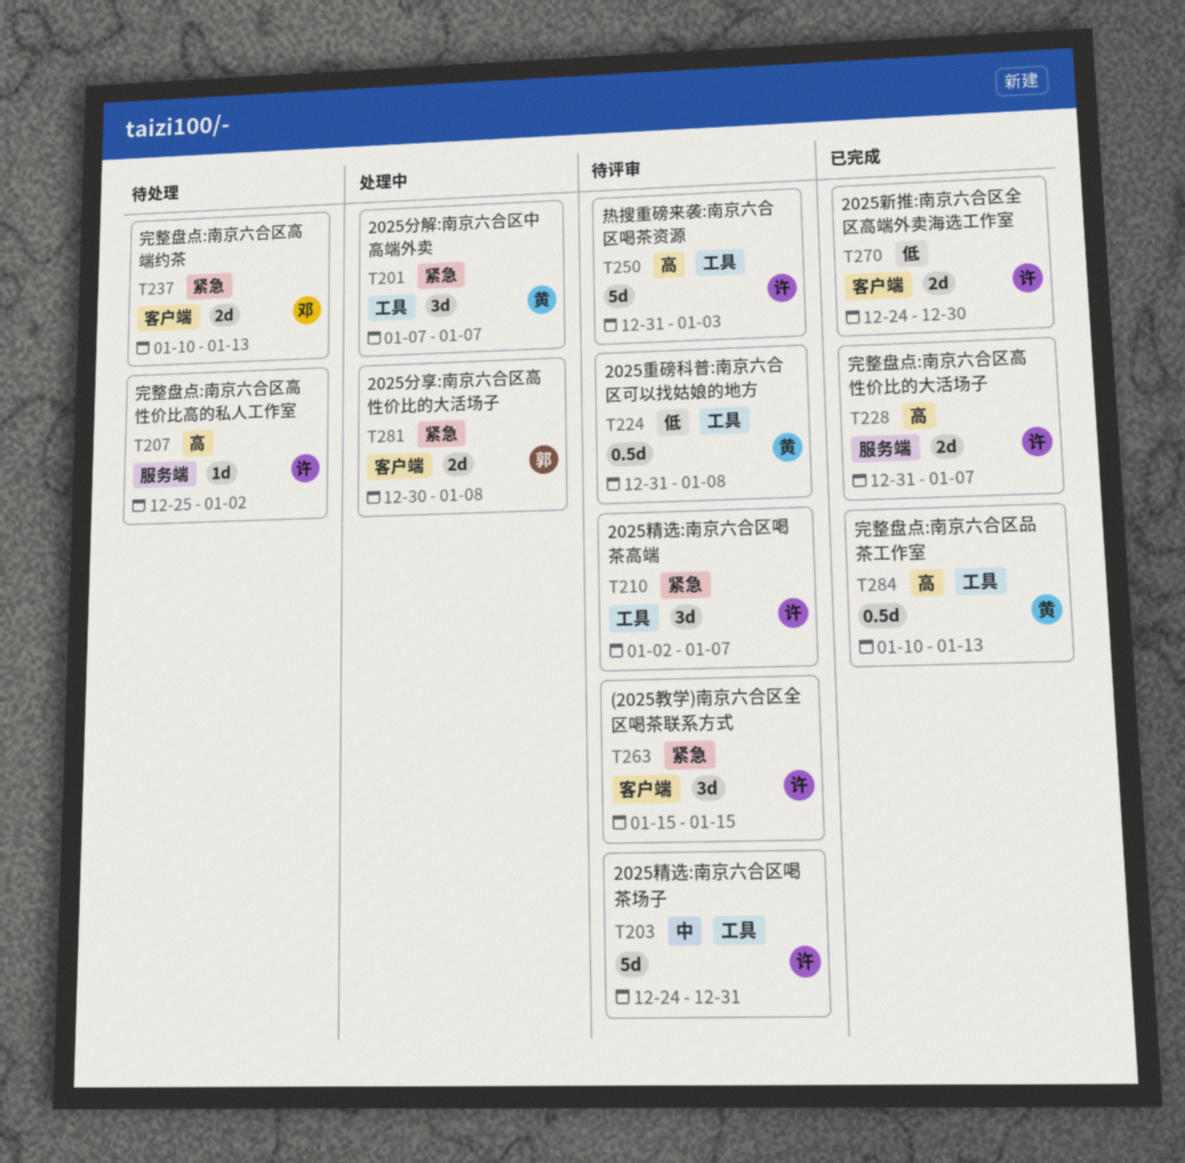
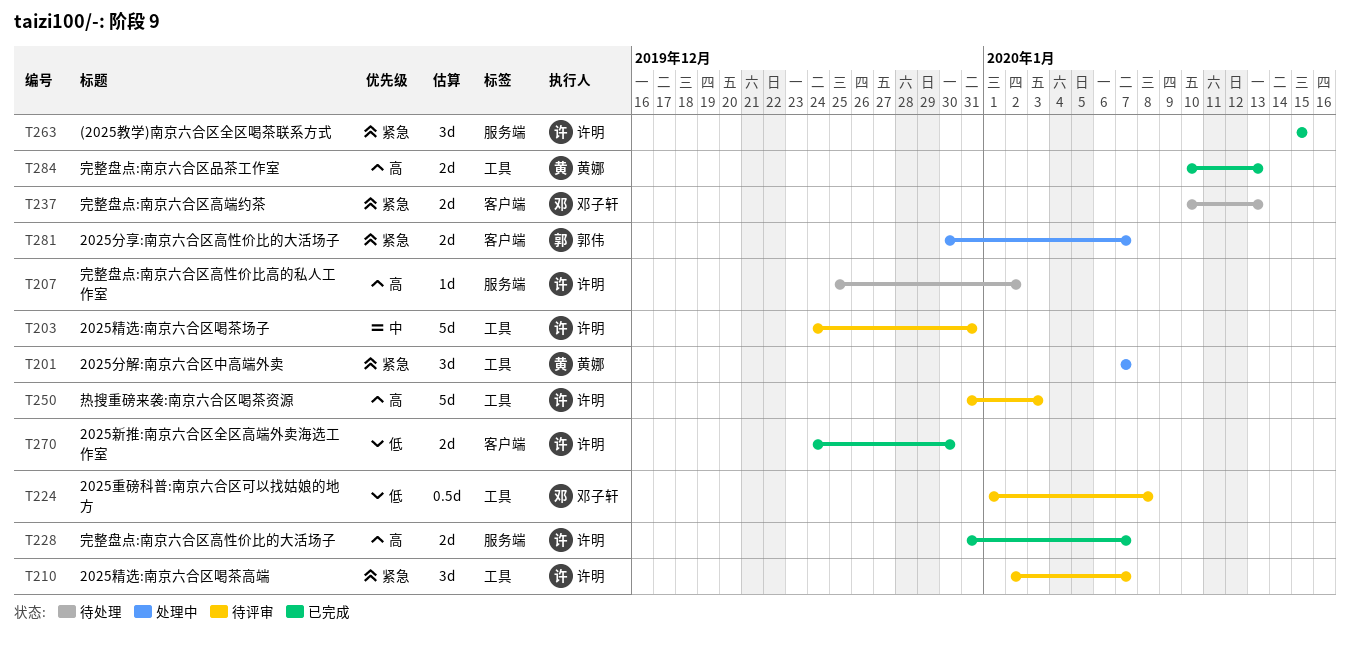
T224, owner: 黄娜 -> 邓子轩
T224, start: Dec 31 -> Jan 1
T263, status: 待评审 -> 已完成
T263, label: 客户端 -> 服务端
T281, due: Jan 8 -> Jan 7
T284, estimate: 0.5d -> 2d

